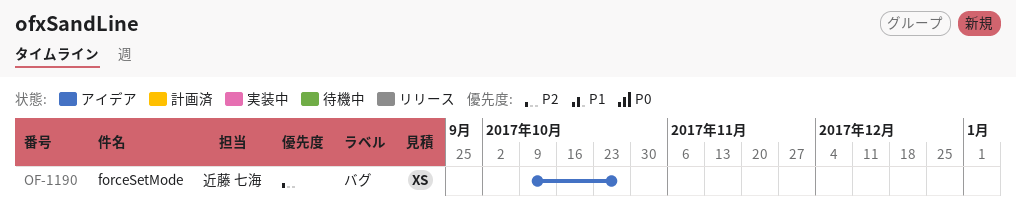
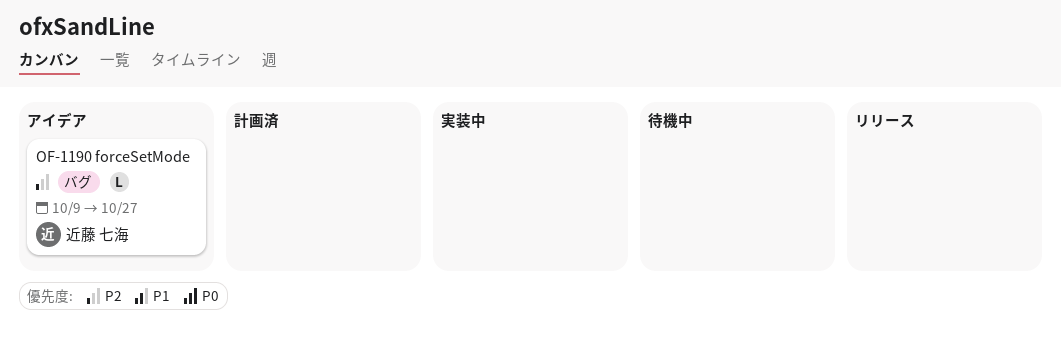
OF-1190, estimate: XS -> L

